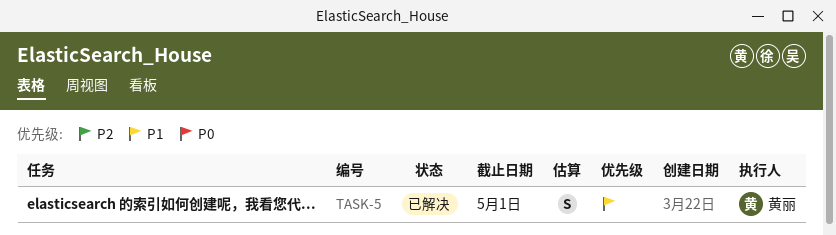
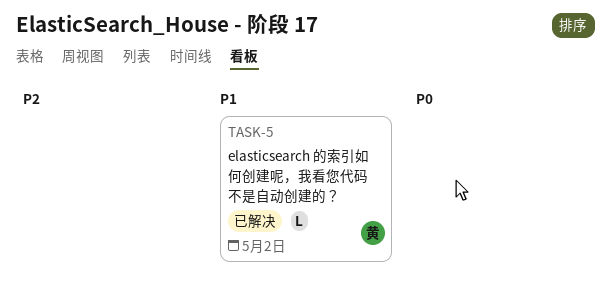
TASK-5, estimate: S -> L
TASK-5, due: May 1 -> May 2

